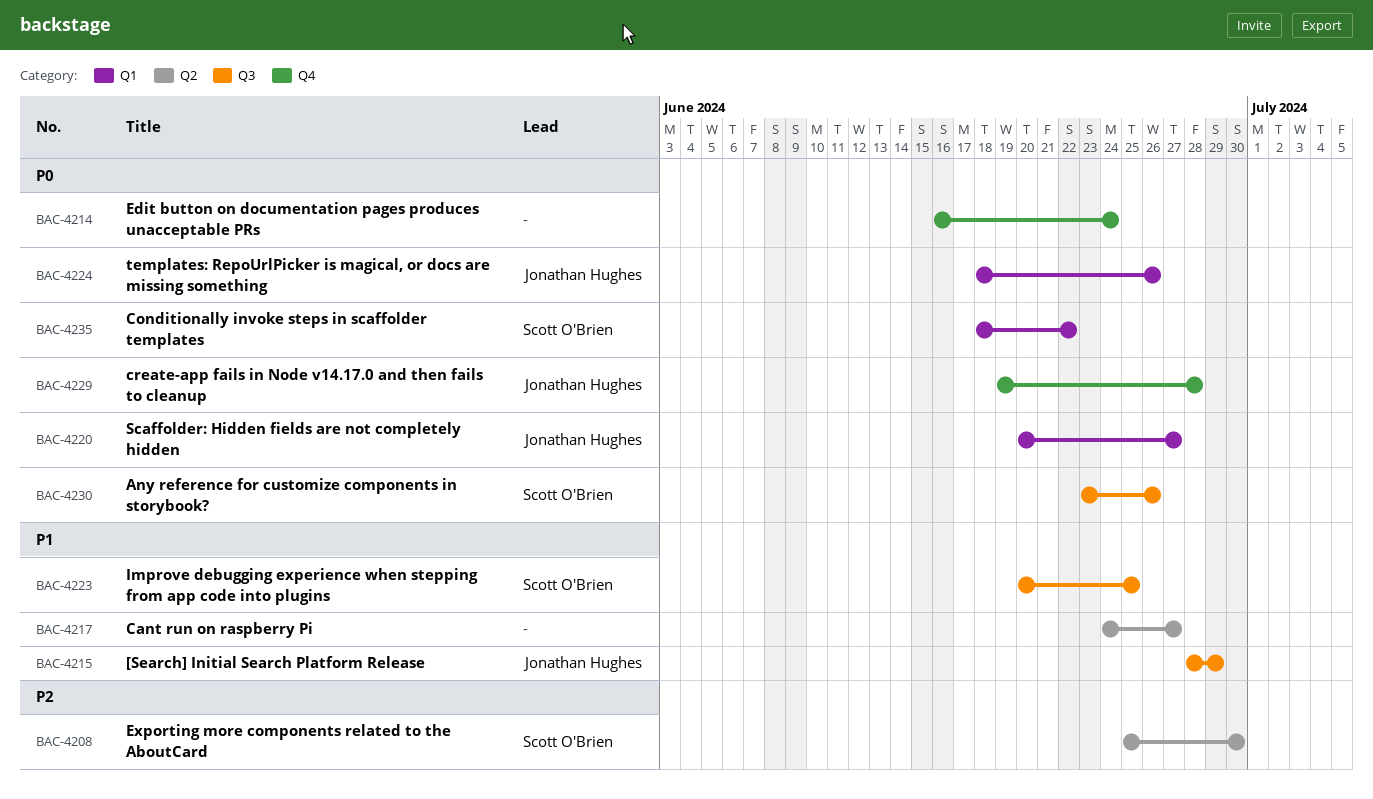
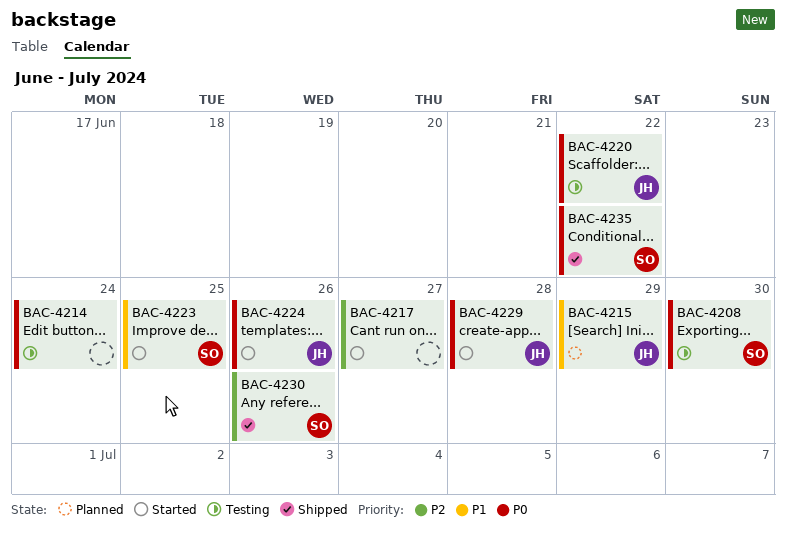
BAC-4208, priority: P2 -> P0
BAC-4217, priority: P1 -> P2
BAC-4220, due: Jun 27 -> Jun 22
BAC-4230, priority: P0 -> P2

